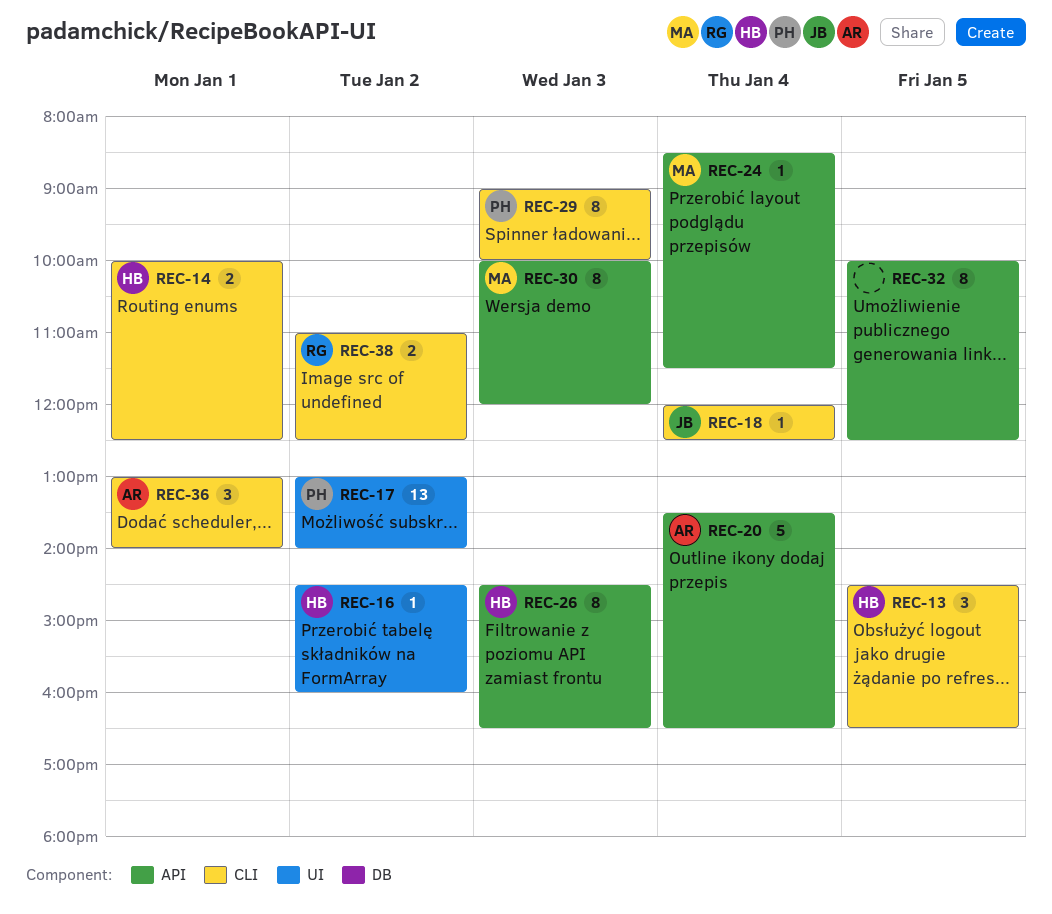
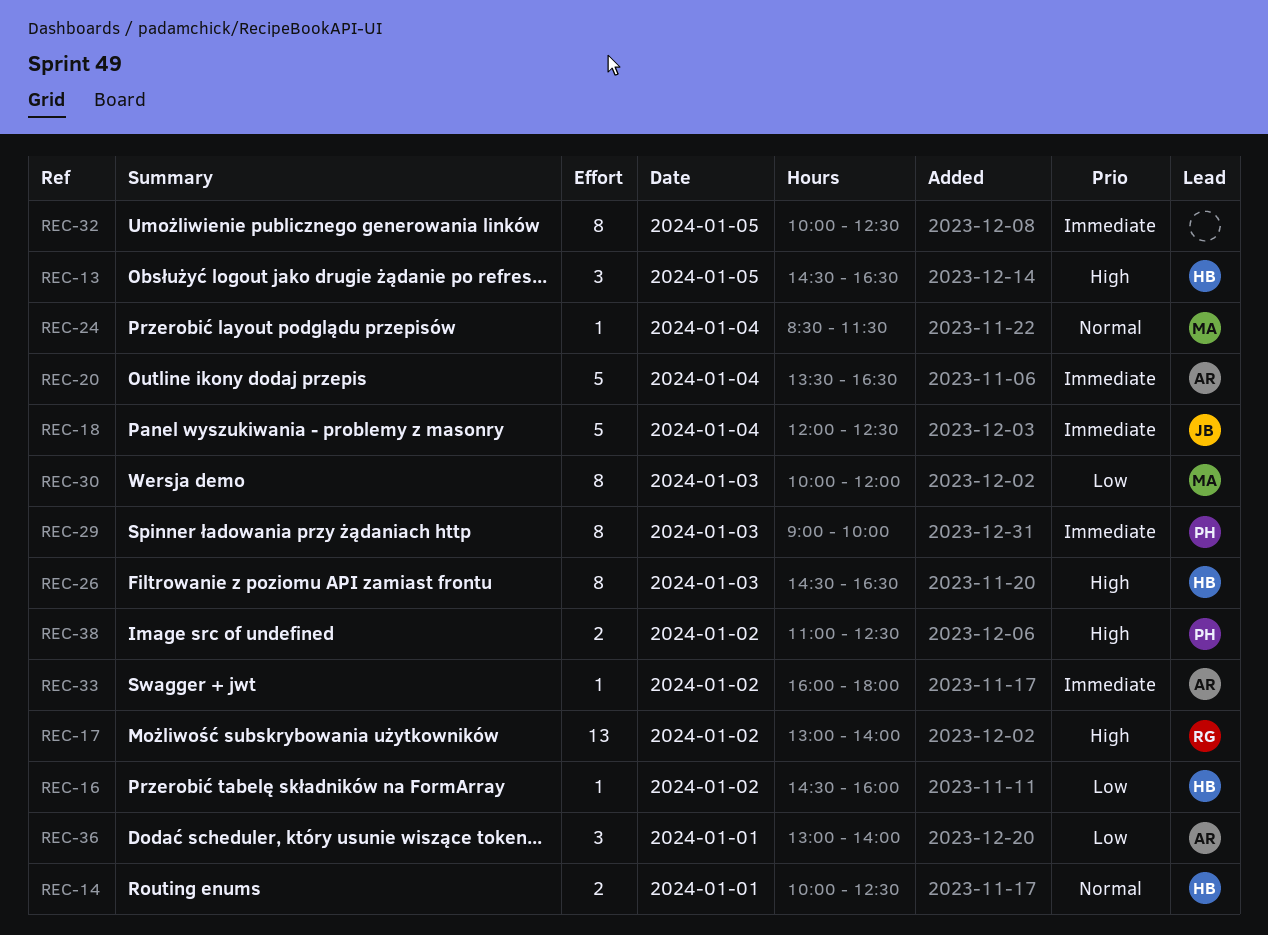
REC-17, owner: PH -> RG
REC-18, estimate: 1 -> 5
REC-33: none -> present
REC-38, owner: RG -> PH

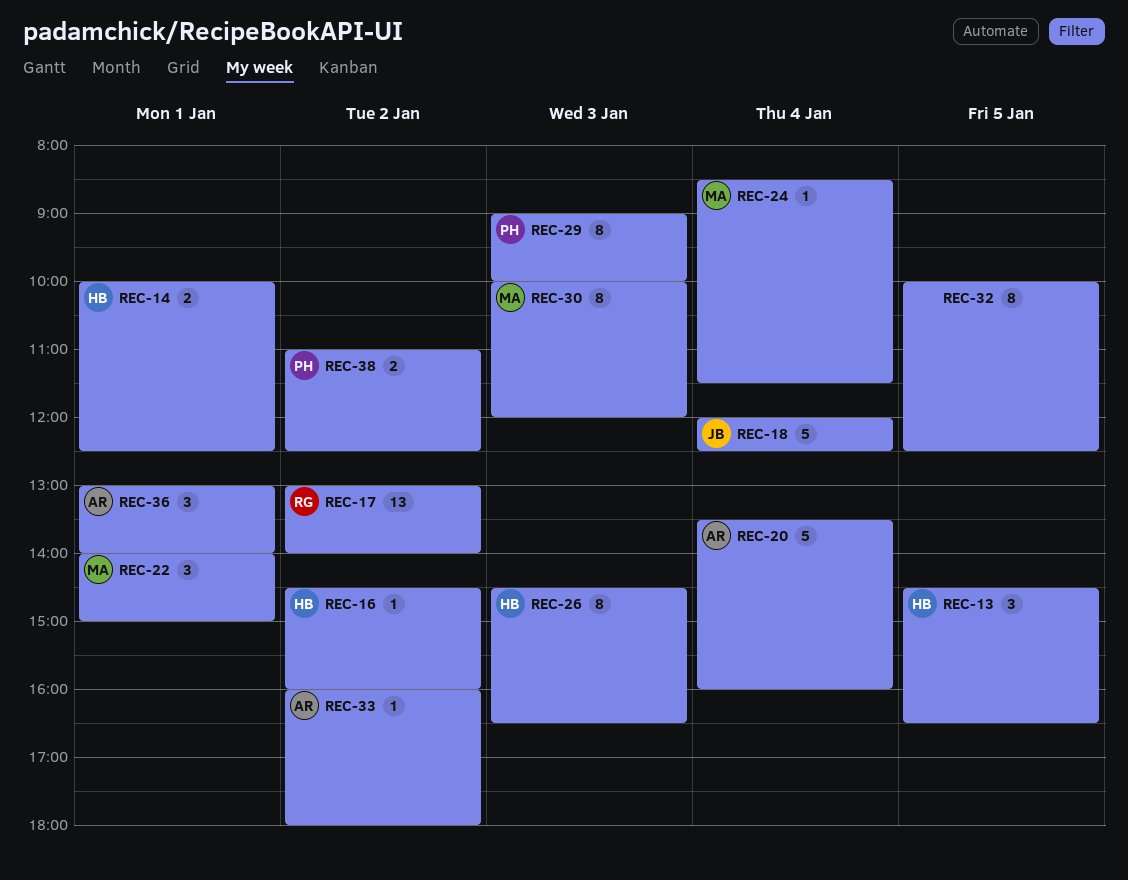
REC-20, ends: 16:30 -> 16:00
REC-22: none -> present

